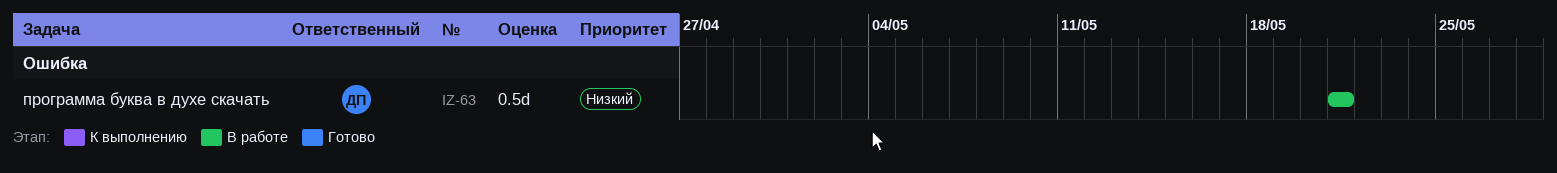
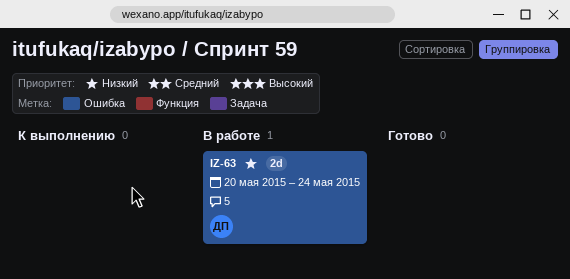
IZ-63, estimate: 0.5d -> 2d
IZ-63, start: May 21 -> May 20
IZ-63, due: May 21 -> May 24

